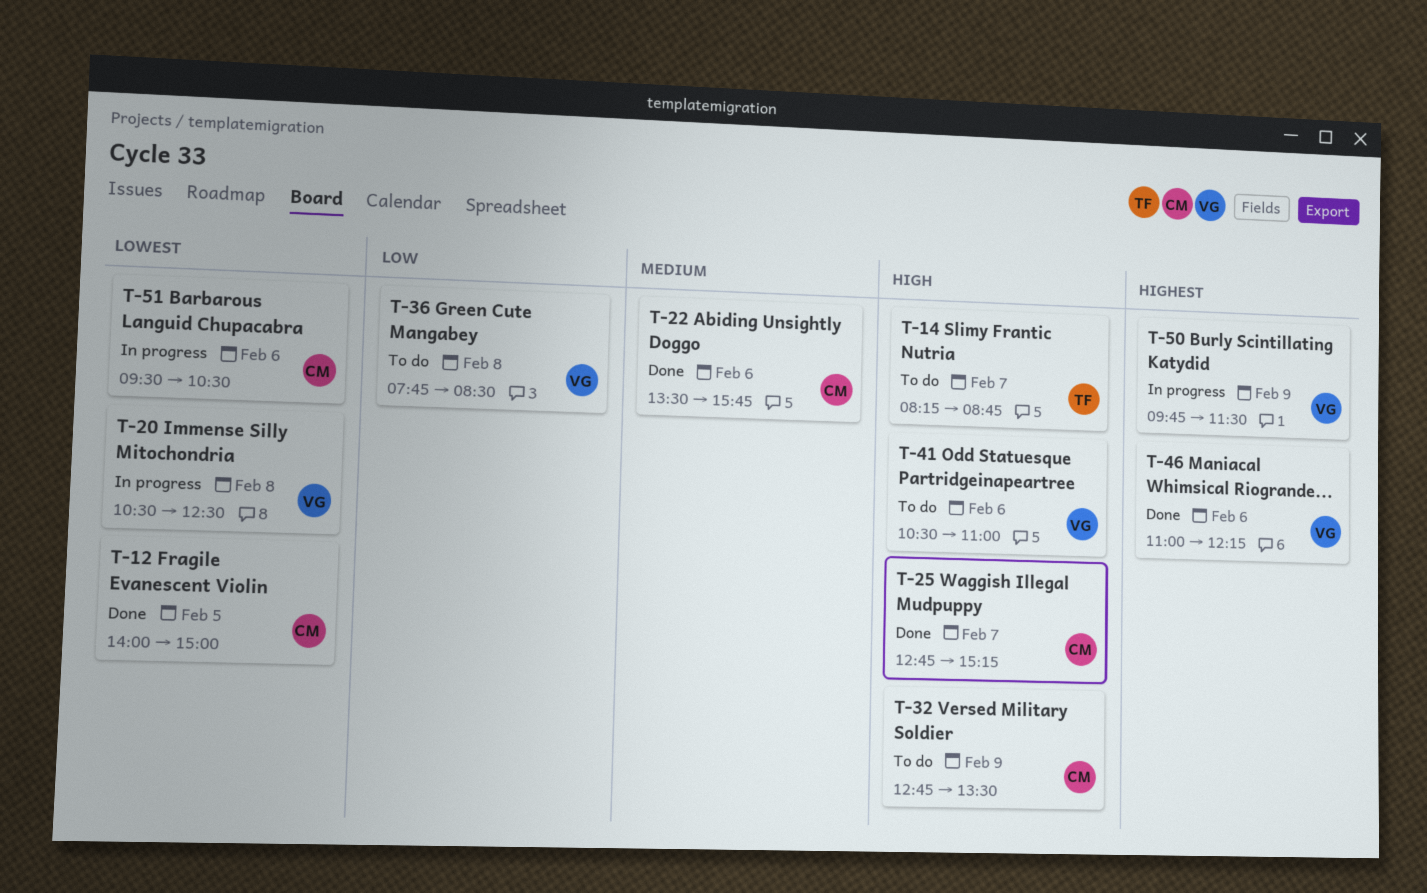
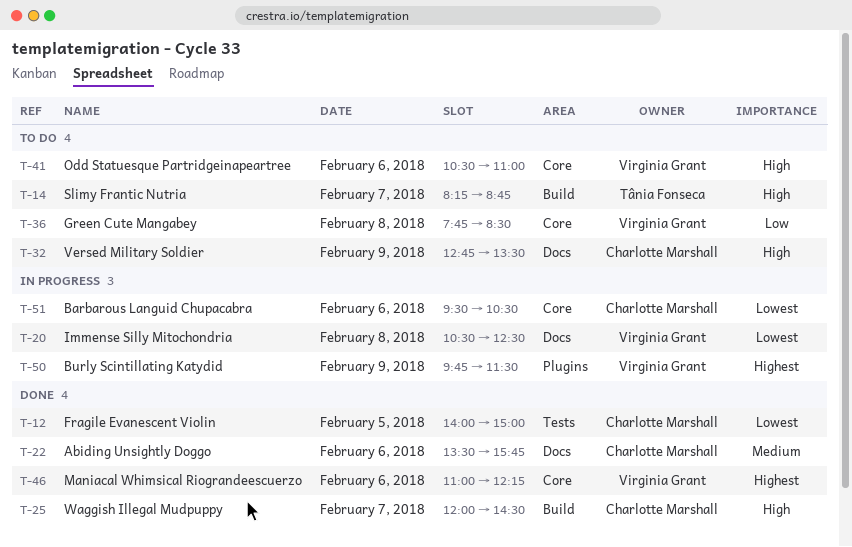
T-25, begins: 12:45 -> 12:00
T-25, ends: 15:15 -> 14:30

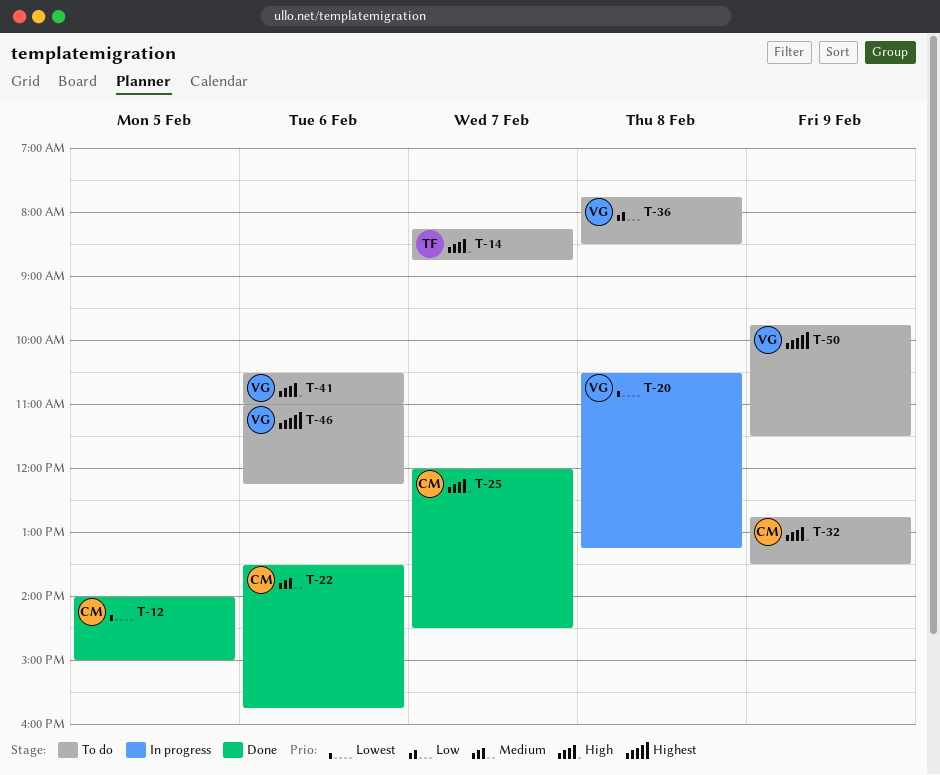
T-20, ends: 12:30 -> 13:15
T-46, status: Done -> To do
T-50, status: In progress -> To do
T-51: present -> none

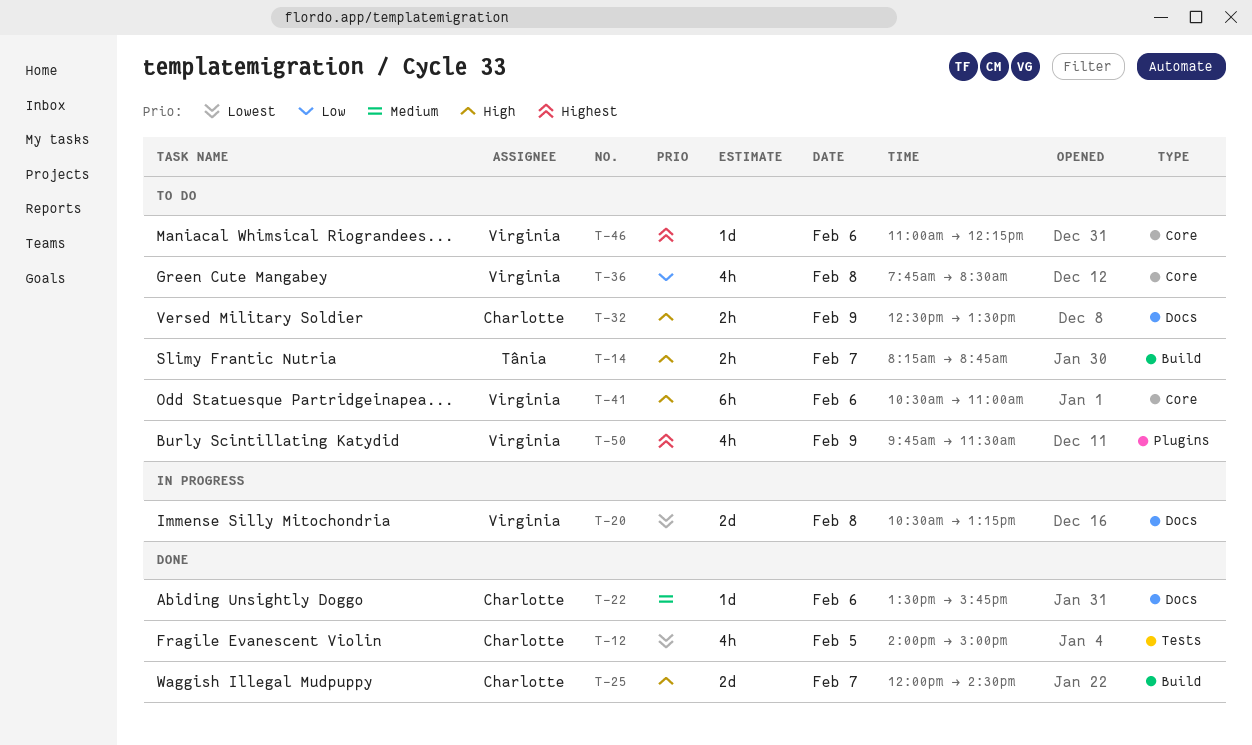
T-32, begins: 12:45 -> 12:30

